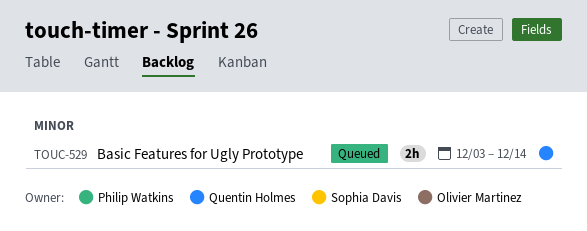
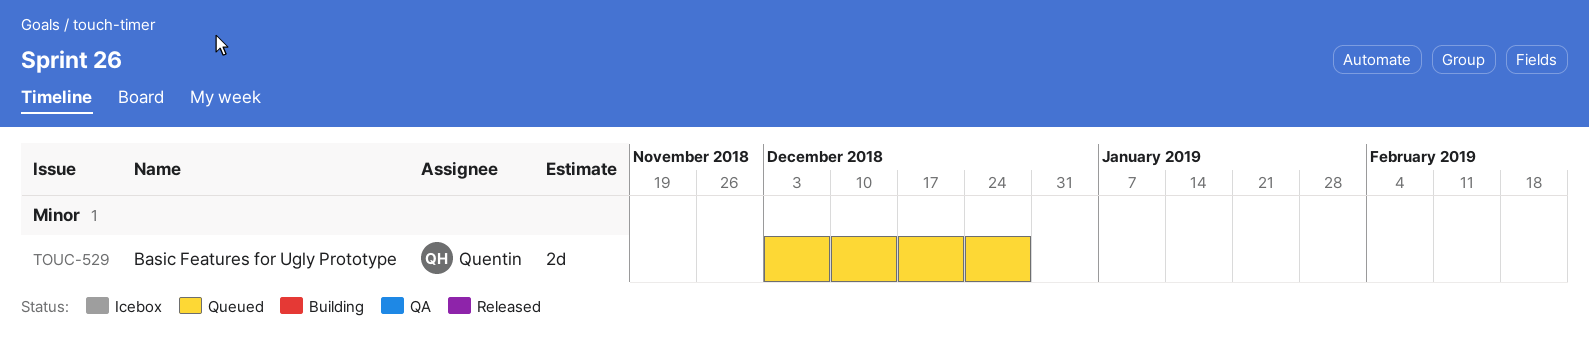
TOUC-529, estimate: 2h -> 2d
TOUC-529, due: Dec 14 -> Dec 28

